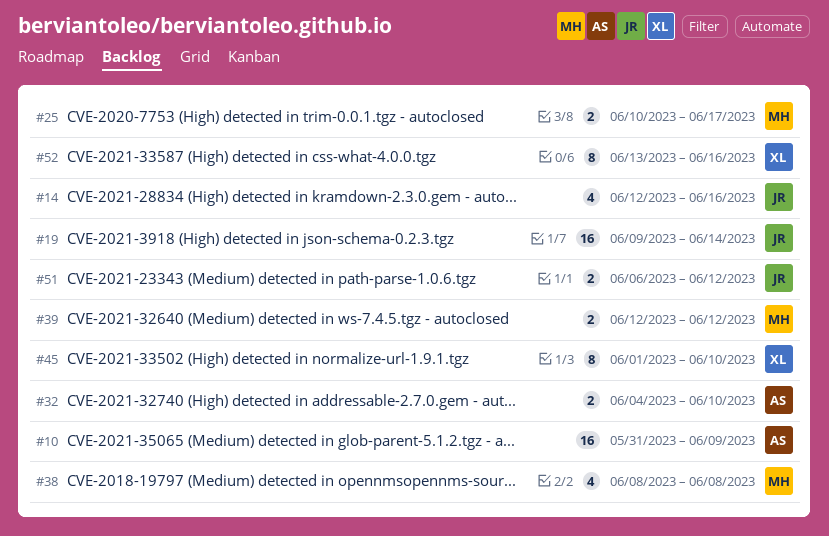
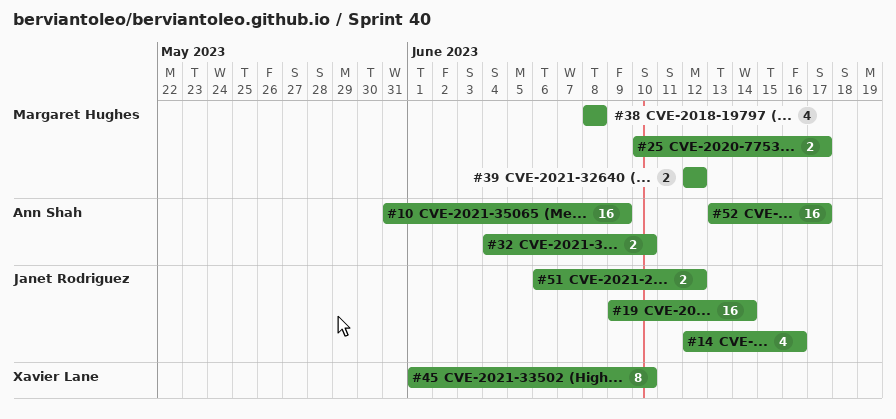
#52, owner: Xavier Lane -> Ann Shah
#52, estimate: 8 -> 16
#52, due: Jun 16 -> Jun 17

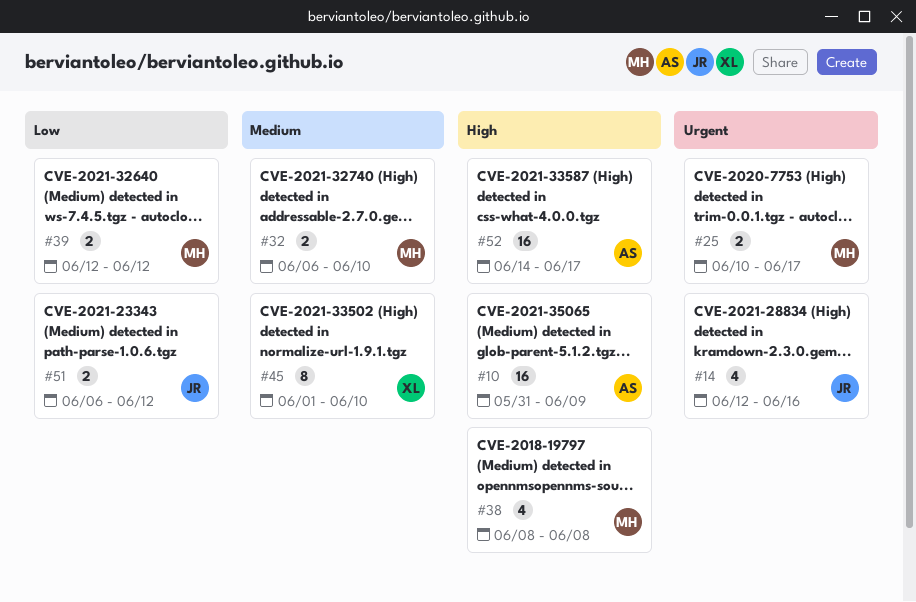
#19: present -> none
#32, owner: Ann Shah -> Margaret Hughes
#32, start: Jun 4 -> Jun 6
#52, start: Jun 13 -> Jun 14

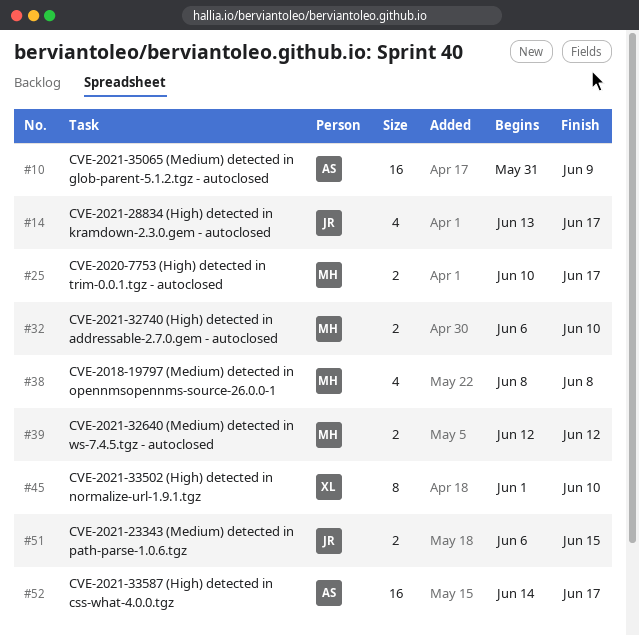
#14, start: Jun 12 -> Jun 13
#14, due: Jun 16 -> Jun 17
#51, due: Jun 12 -> Jun 15

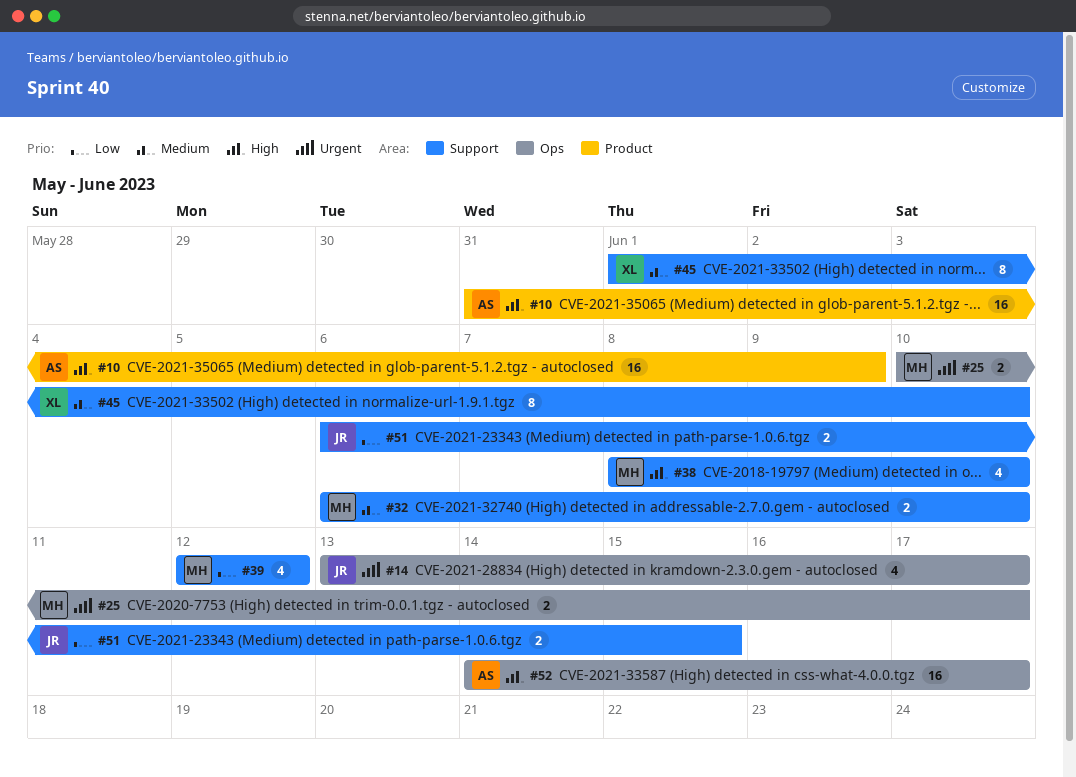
#38, due: Jun 8 -> Jun 10
#39, estimate: 2 -> 4

